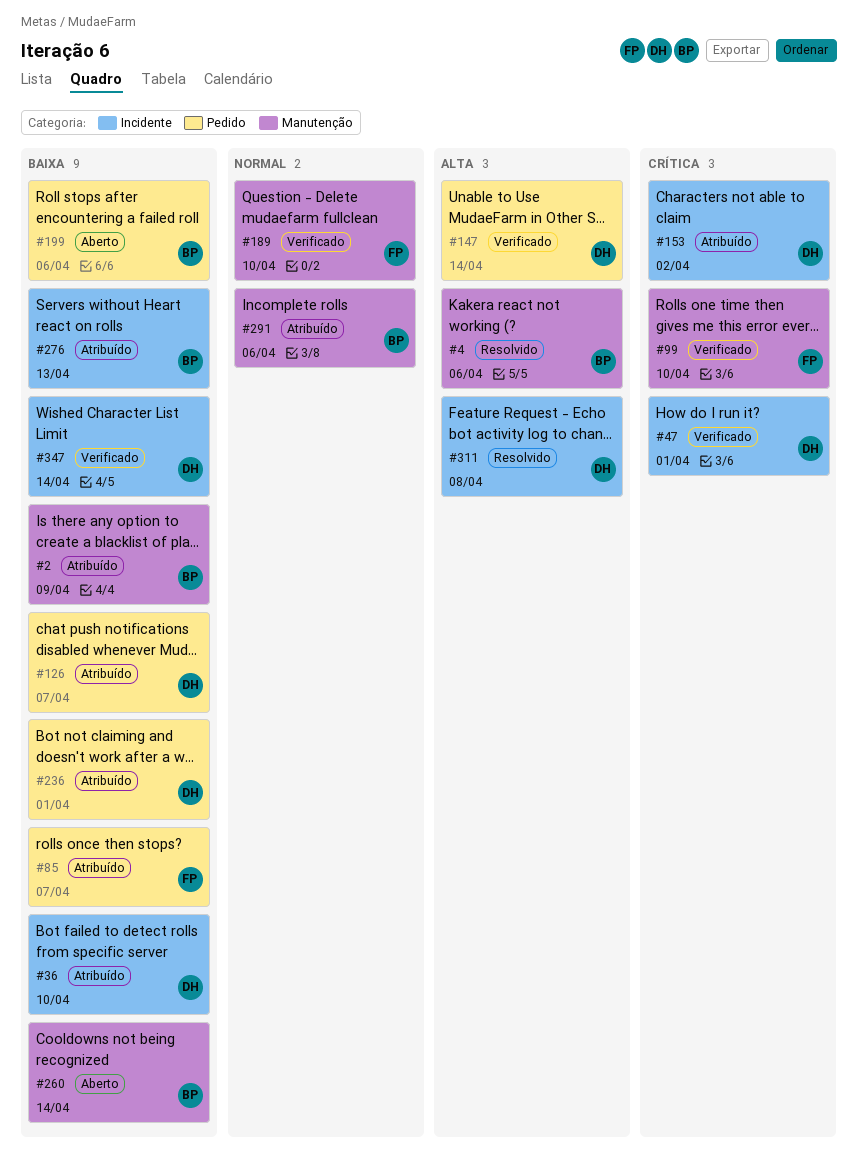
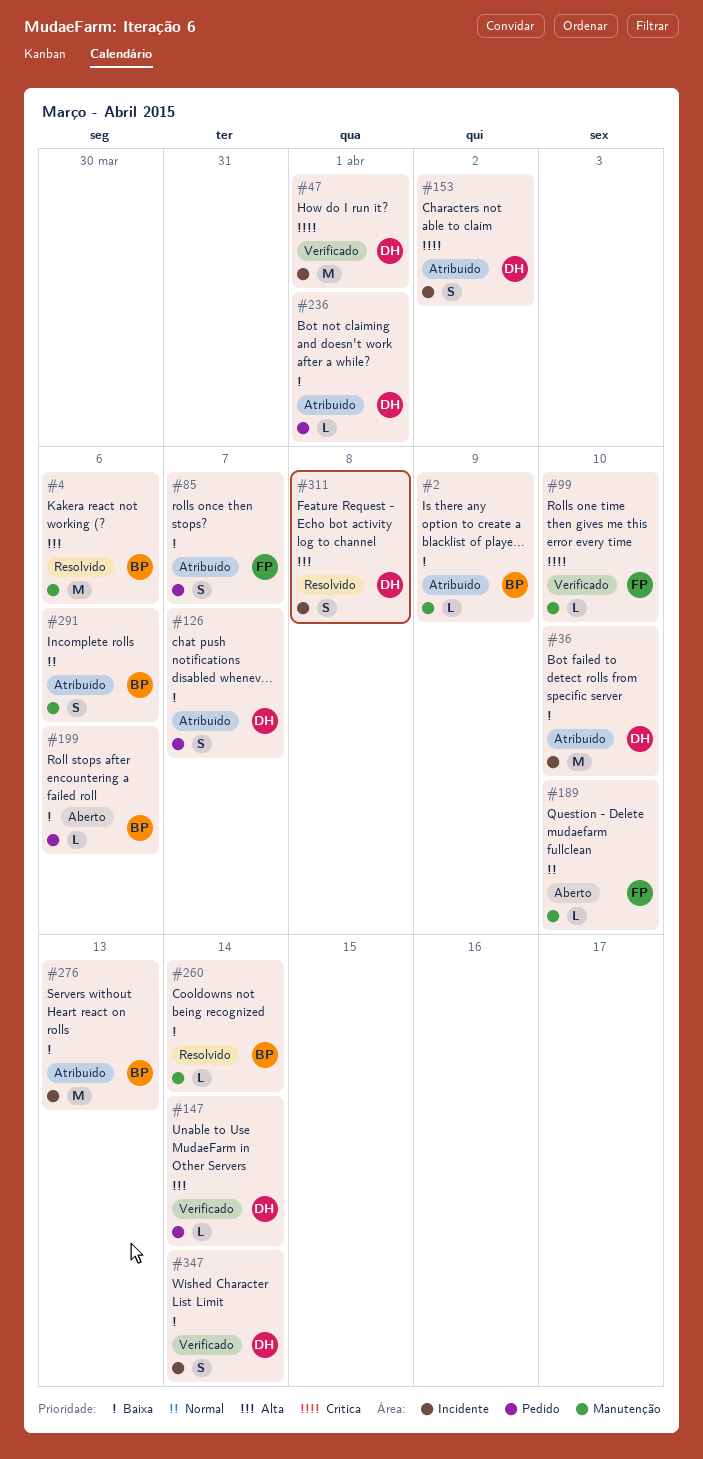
#189, status: Verificado -> Aberto
#260, status: Aberto -> Resolvido

